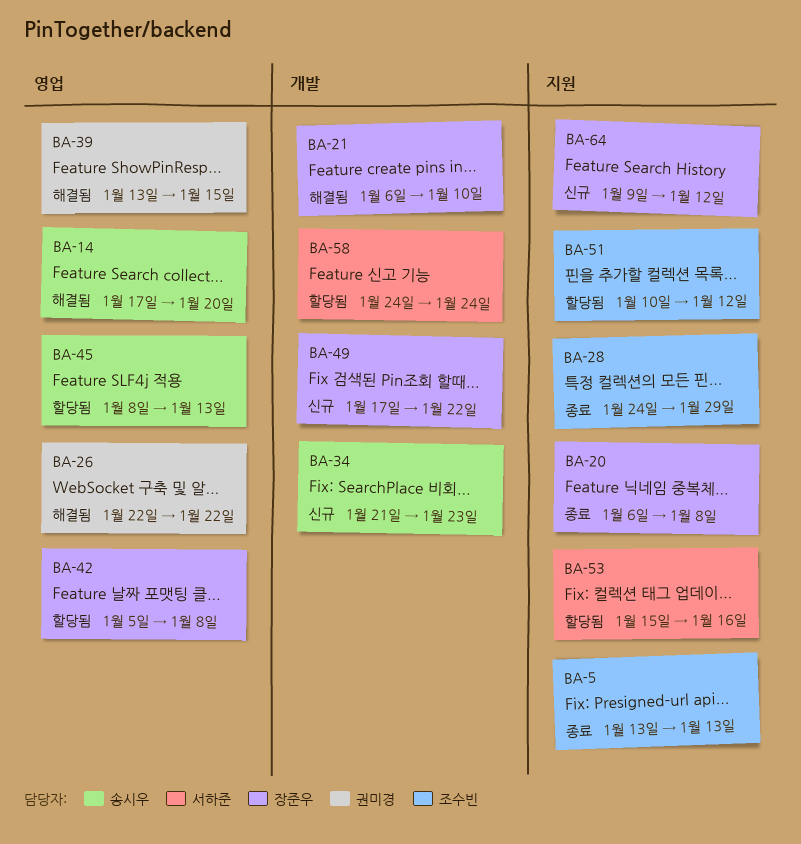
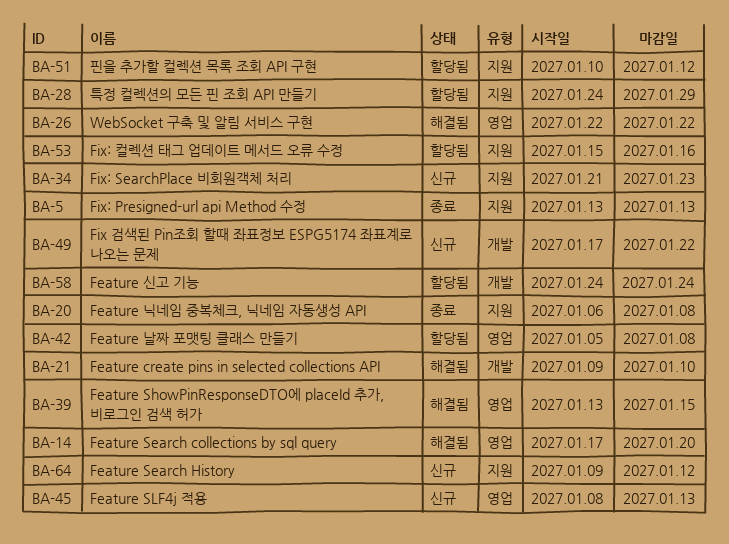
BA-21, start: Jan 6 -> Jan 9
BA-28, status: 종료 -> 할당됨
BA-34, label: 개발 -> 지원
BA-45, status: 할당됨 -> 신규

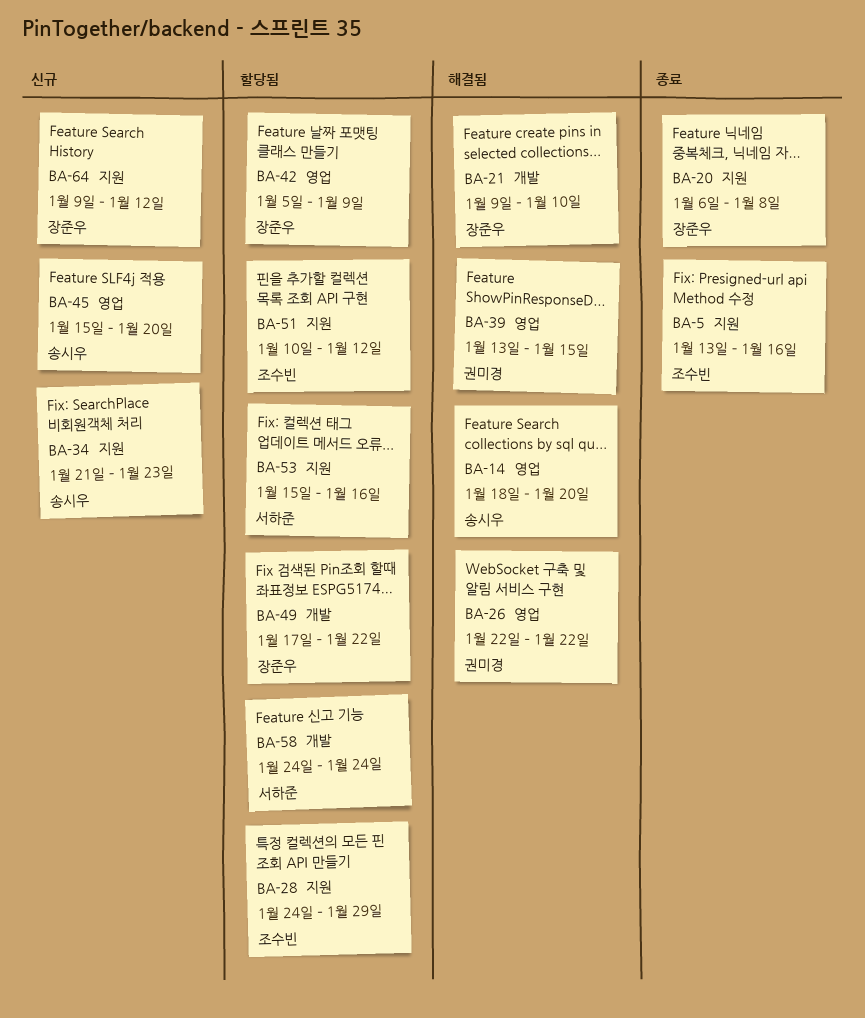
BA-5, due: Jan 13 -> Jan 16
BA-14, start: Jan 17 -> Jan 18
BA-42, due: Jan 8 -> Jan 9
BA-45, start: Jan 8 -> Jan 15
BA-45, due: Jan 13 -> Jan 20
BA-49, status: 신규 -> 할당됨

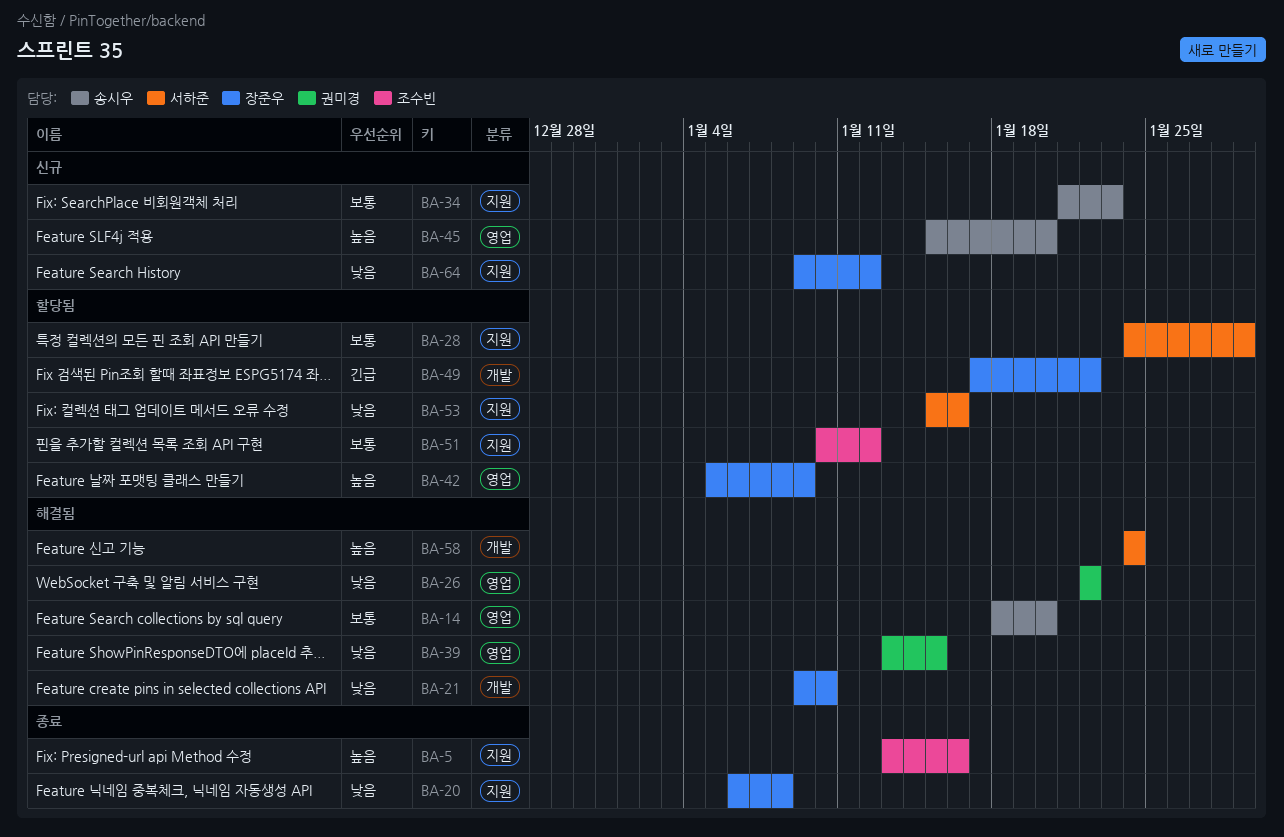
BA-28, owner: 조수빈 -> 서하준
BA-58, status: 할당됨 -> 해결됨

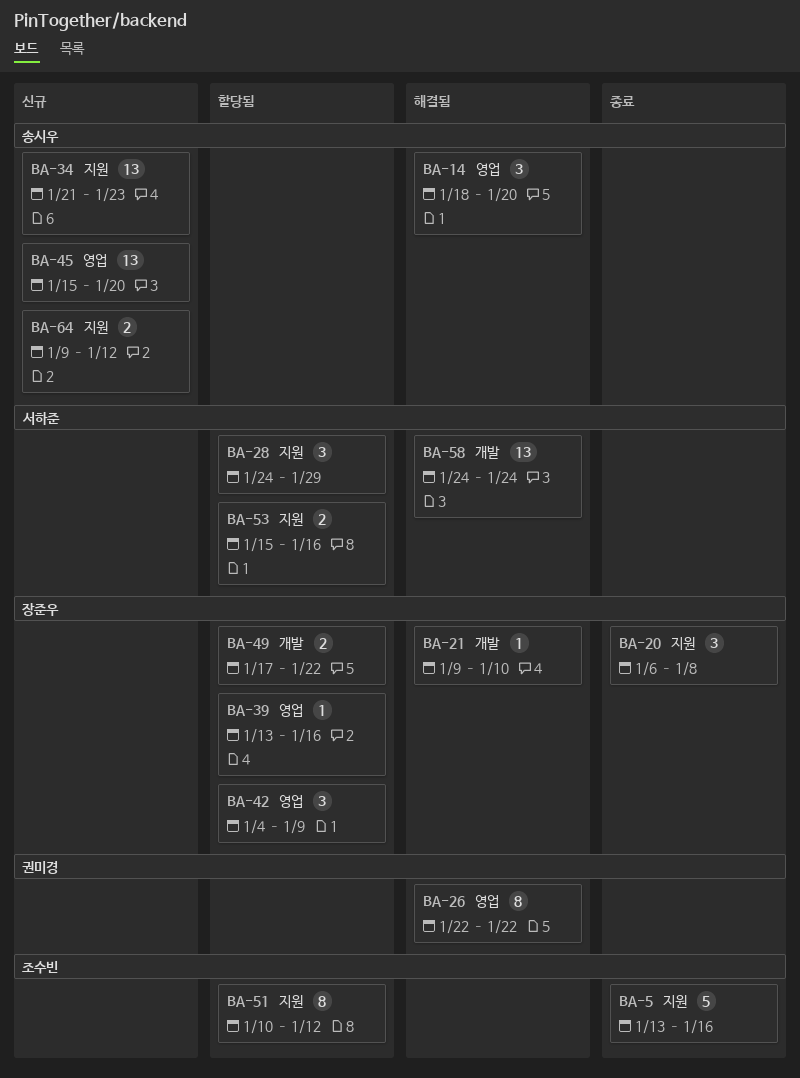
BA-39, status: 해결됨 -> 할당됨
BA-39, owner: 권미경 -> 장준우
BA-39, due: Jan 15 -> Jan 16
BA-42, start: Jan 5 -> Jan 4
BA-64, owner: 장준우 -> 송시우

